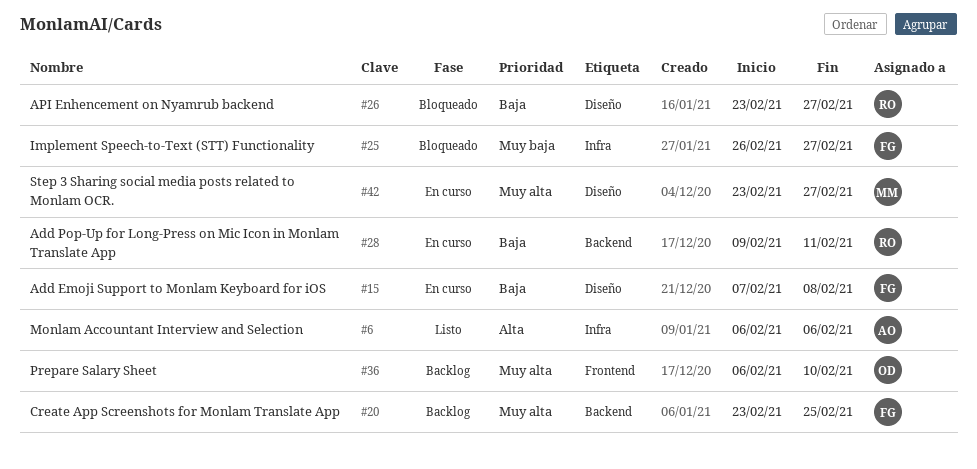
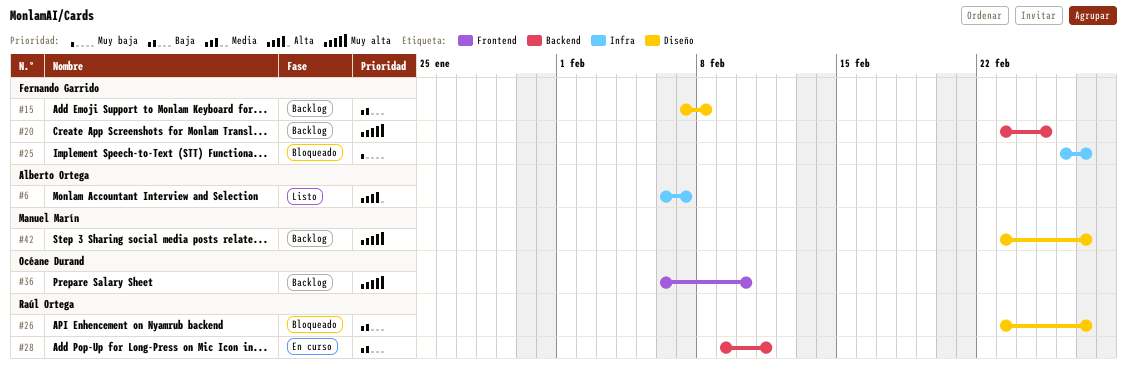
#6, due: Feb 6 -> Feb 7
#15, status: En curso -> Backlog
#42, status: En curso -> Backlog

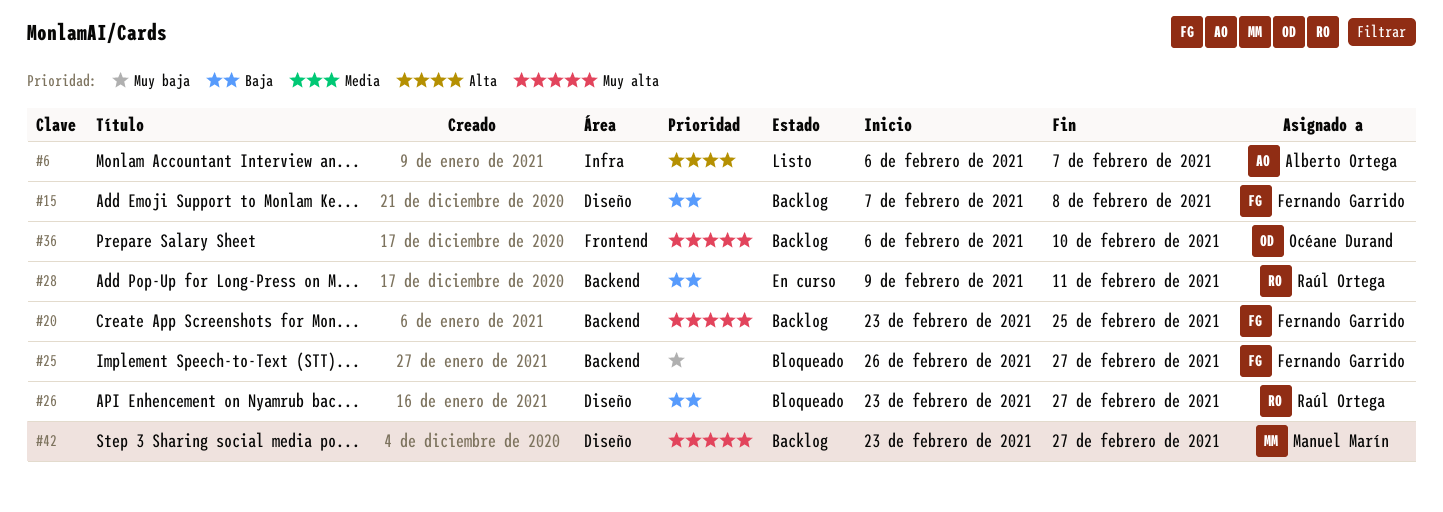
#25, label: Infra -> Backend

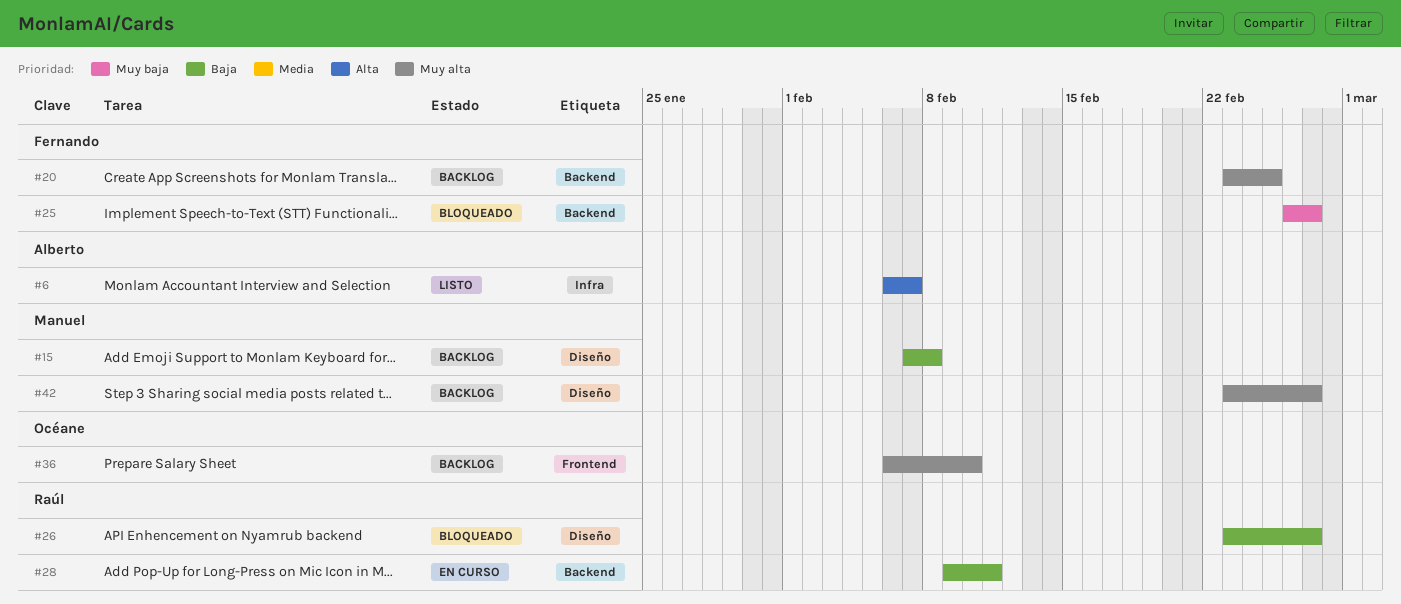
#15, owner: Fernando Garrido -> Manuel Marín

